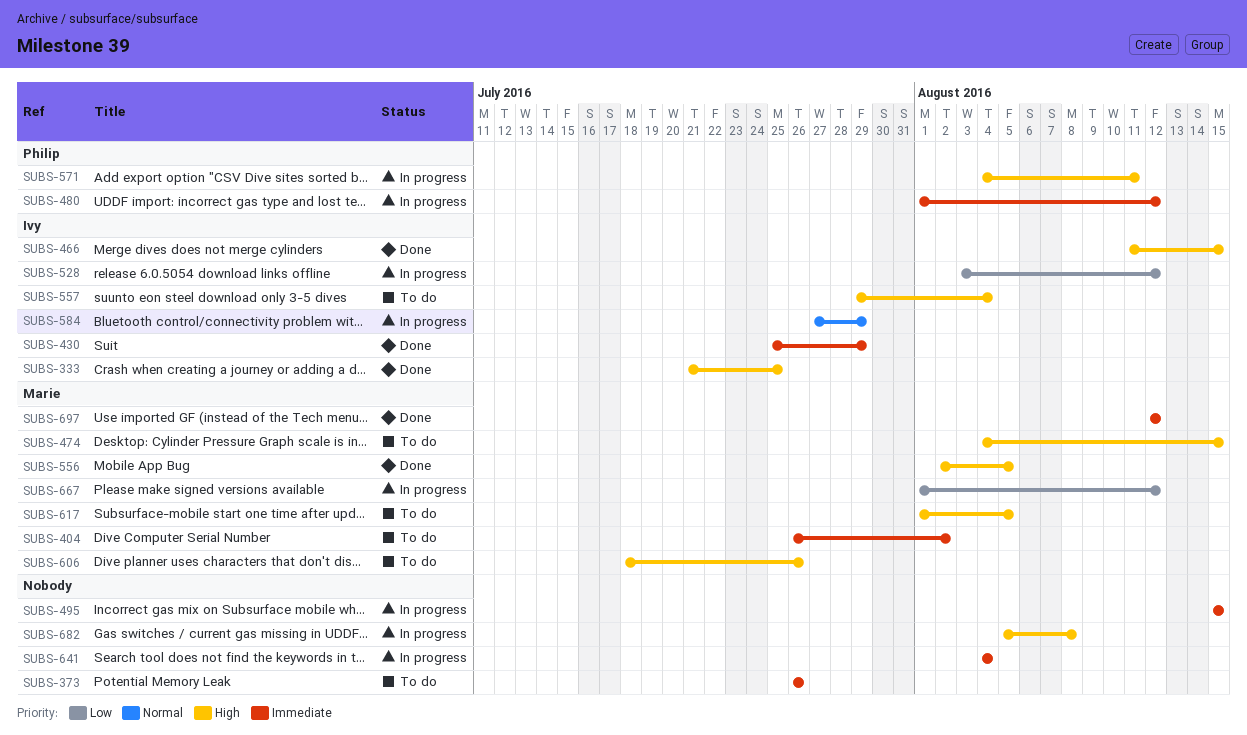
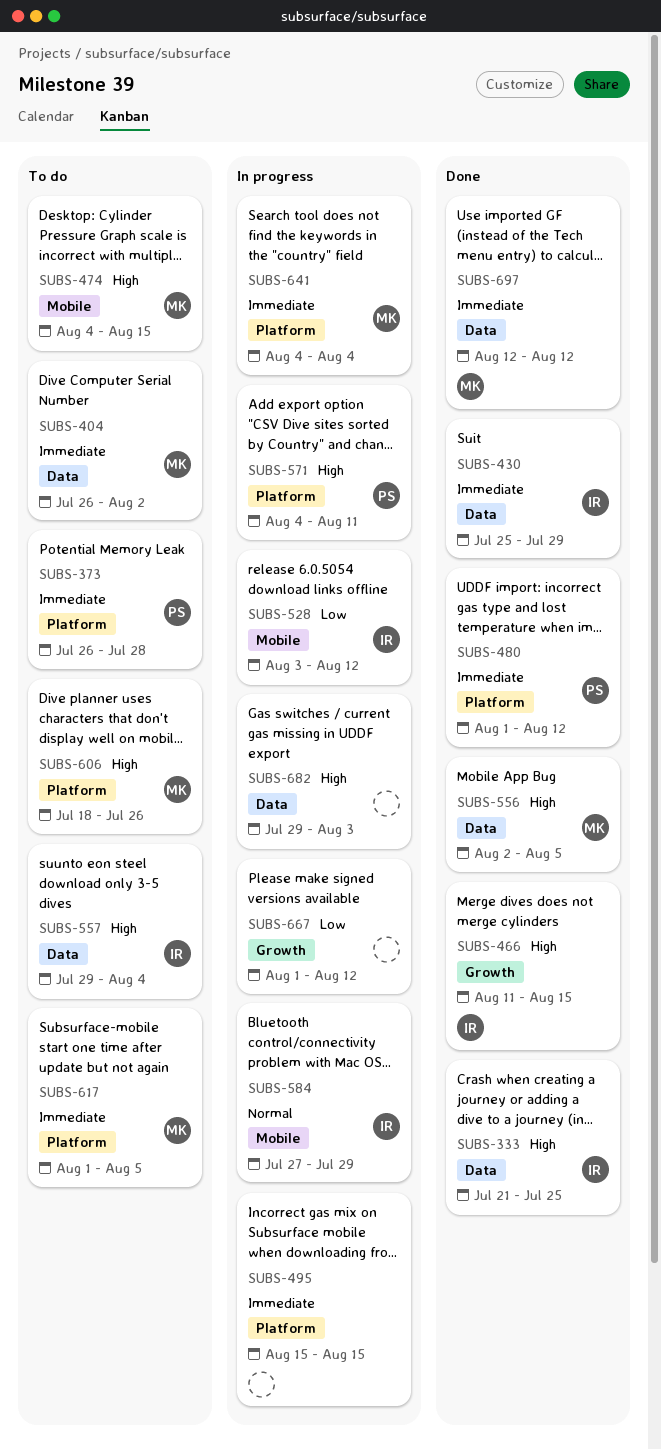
SUBS-373, owner: none -> Philip
SUBS-373, due: Jul 26 -> Jul 28
SUBS-480, status: In progress -> Done
SUBS-617, priority: High -> Immediate
SUBS-641, owner: none -> Marie
SUBS-667, owner: Marie -> none
SUBS-682, start: Aug 5 -> Jul 29
SUBS-682, due: Aug 8 -> Aug 3

